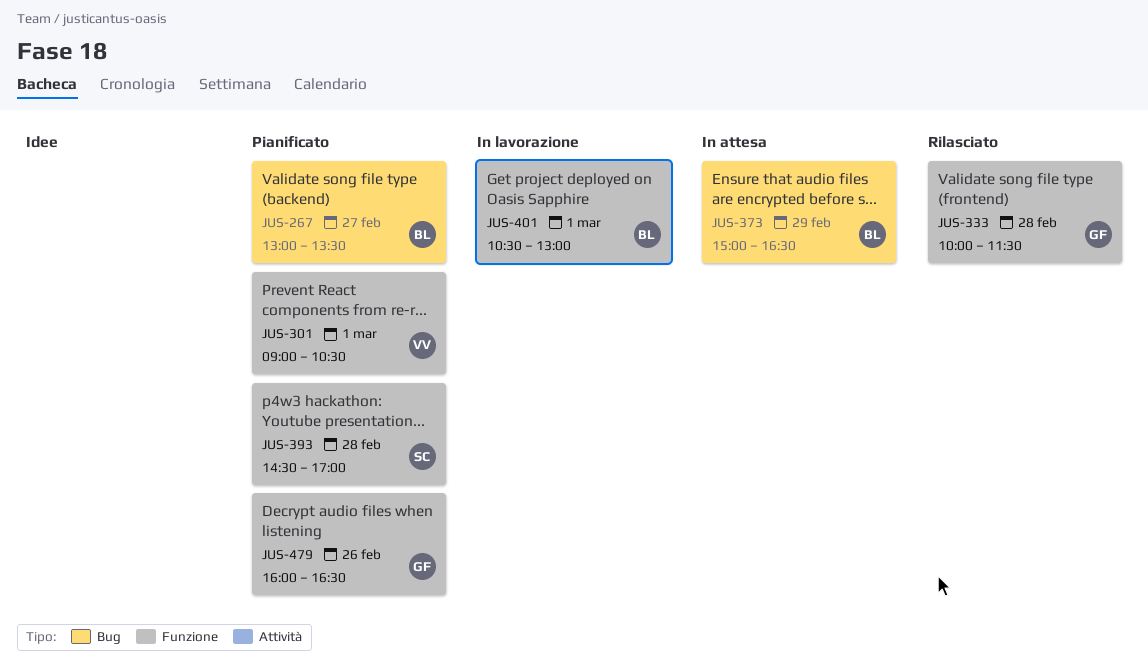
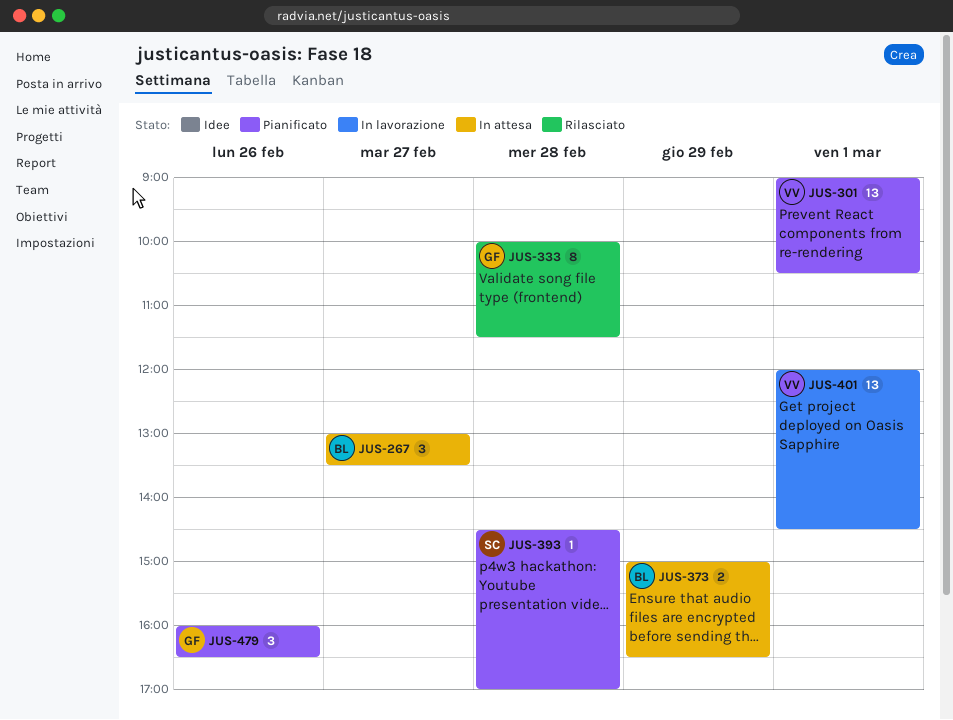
JUS-267, status: Pianificato -> In attesa
JUS-401, owner: BL -> VV
JUS-401, begins: 10:30 -> 12:00
JUS-401, ends: 13:00 -> 14:30

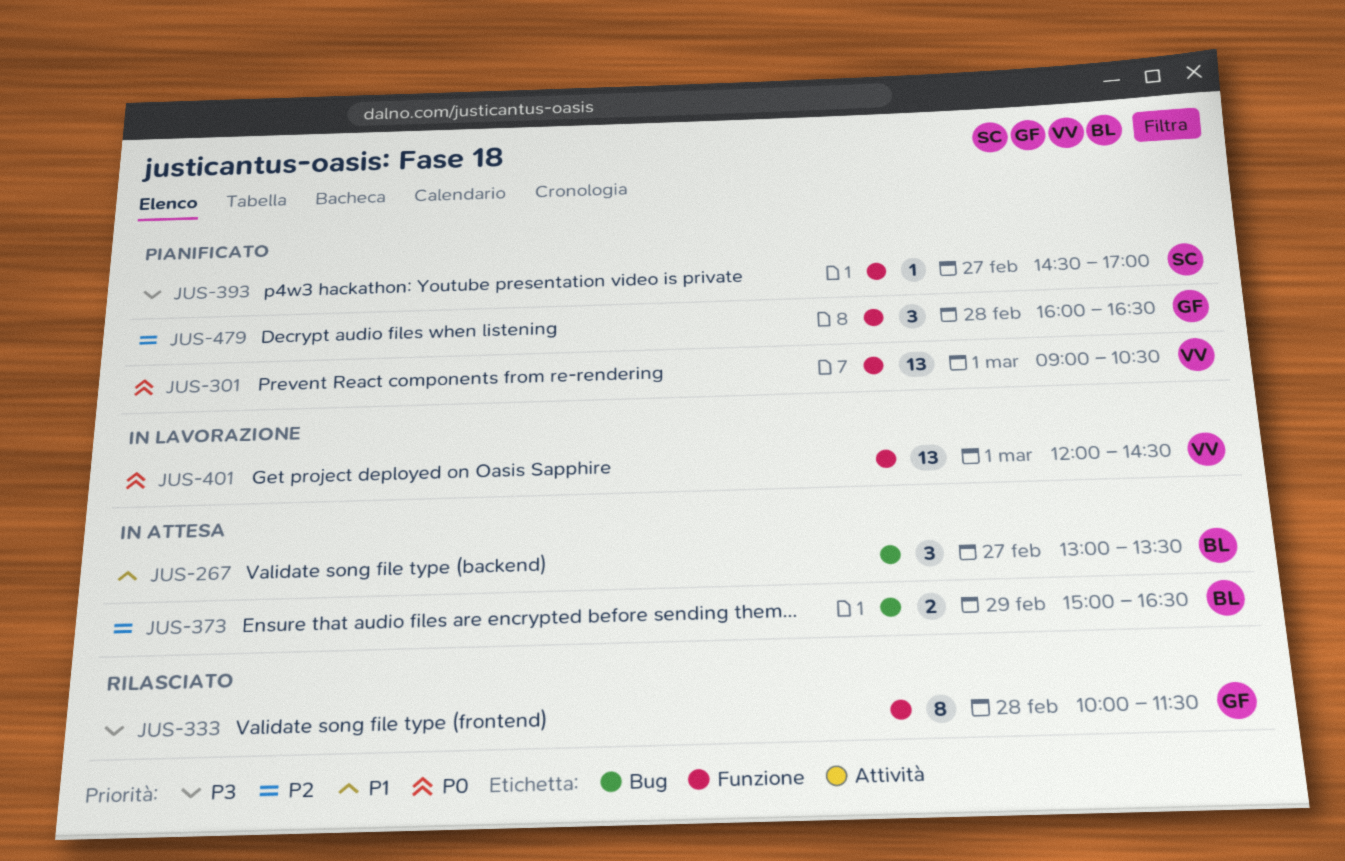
JUS-393, day: Feb 28 -> Feb 27
JUS-479, day: Feb 26 -> Feb 28

